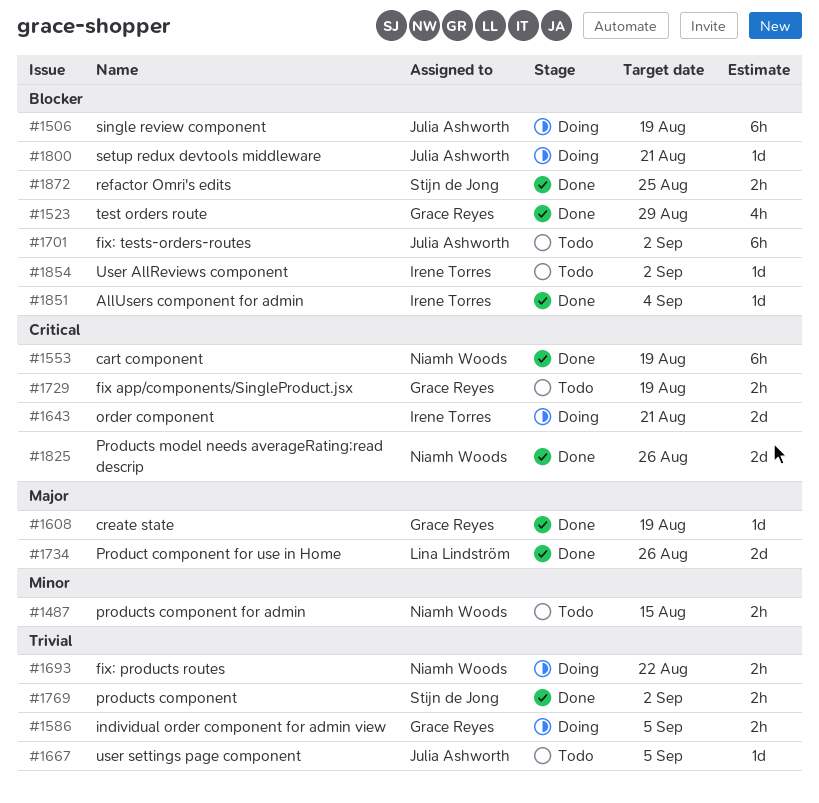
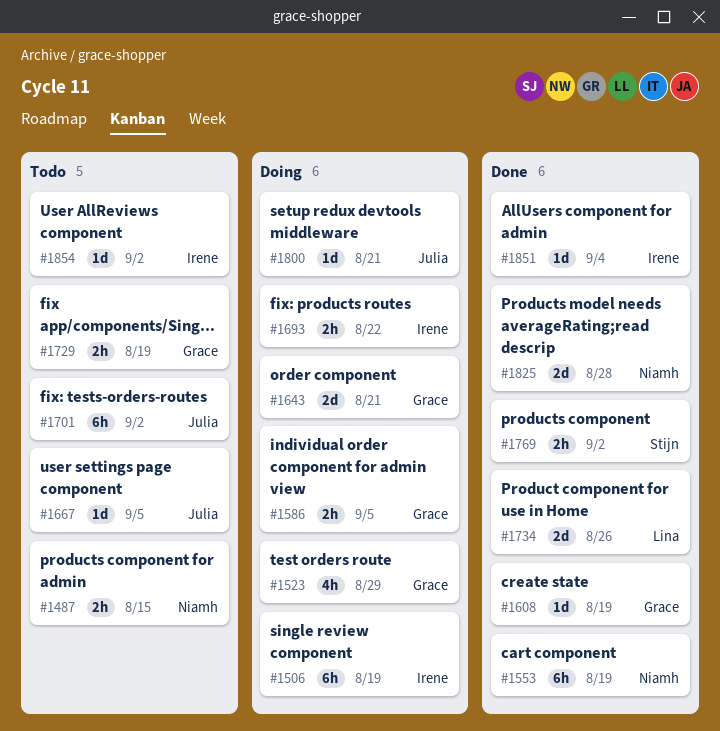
#1506, owner: Julia Ashworth -> Irene Torres
#1523, status: Done -> Doing
#1643, owner: Irene Torres -> Grace Reyes
#1693, owner: Niamh Woods -> Irene Torres
#1825, due: Aug 26 -> Aug 28
#1872: present -> none

